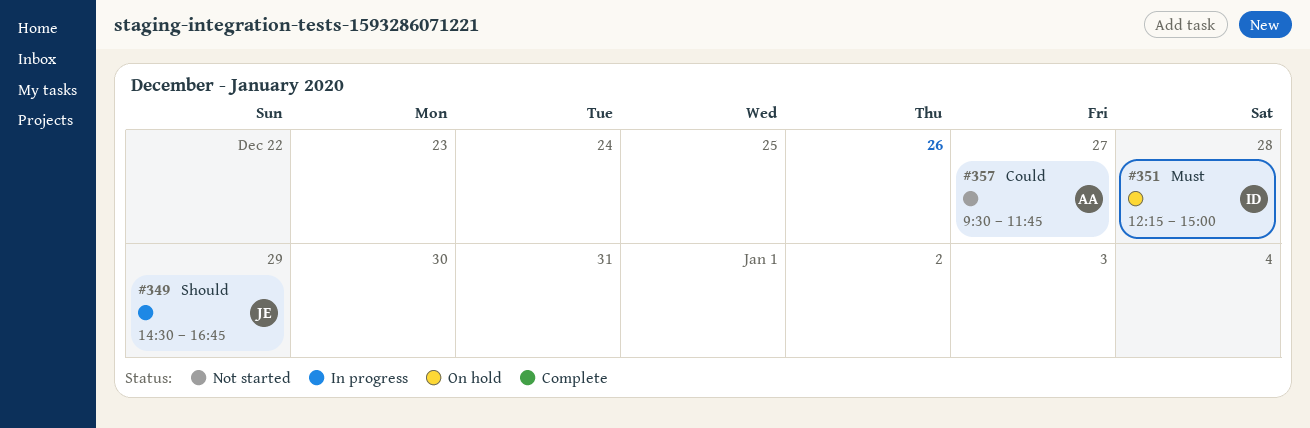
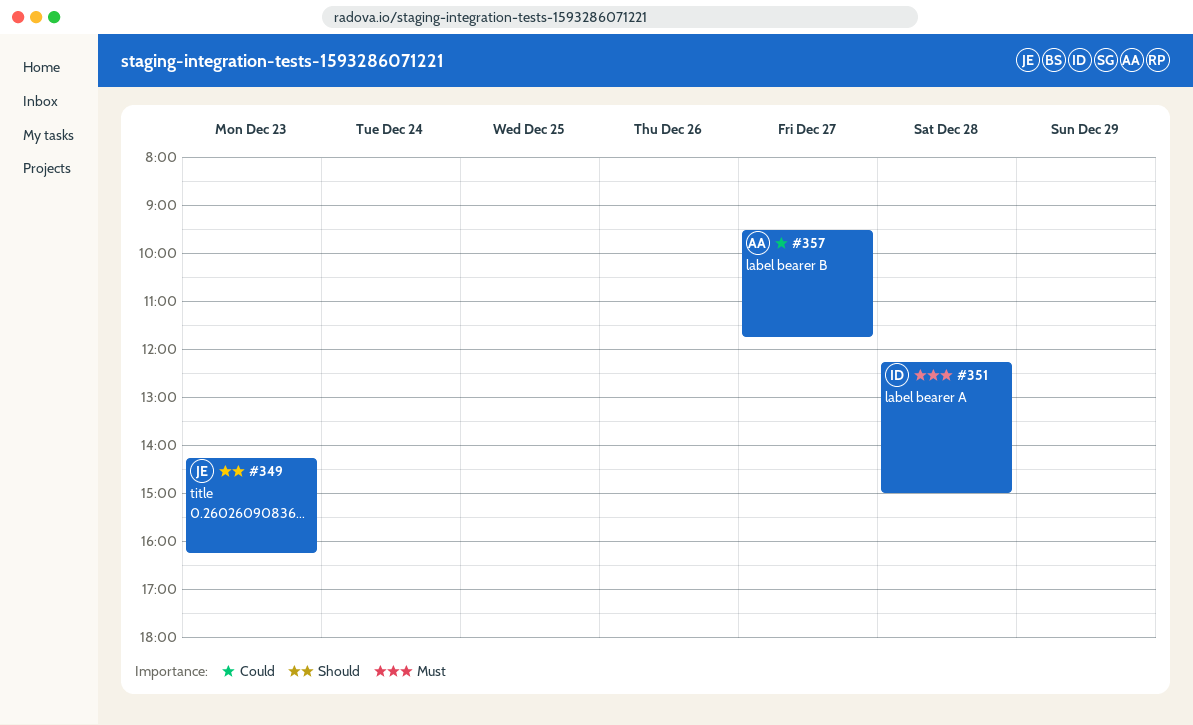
#349, day: Dec 29 -> Dec 23
#349, begins: 14:30 -> 14:15
#349, ends: 16:45 -> 16:15

